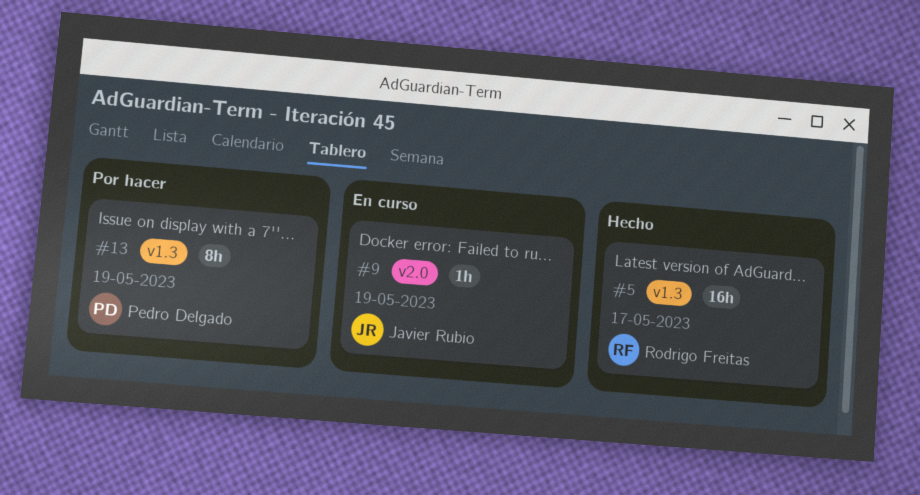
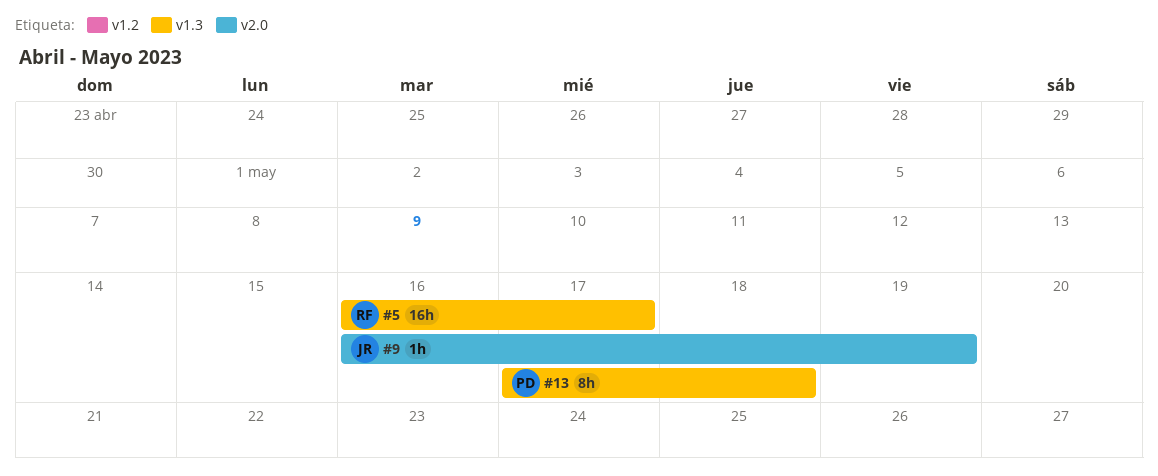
#13, due: May 19 -> May 18

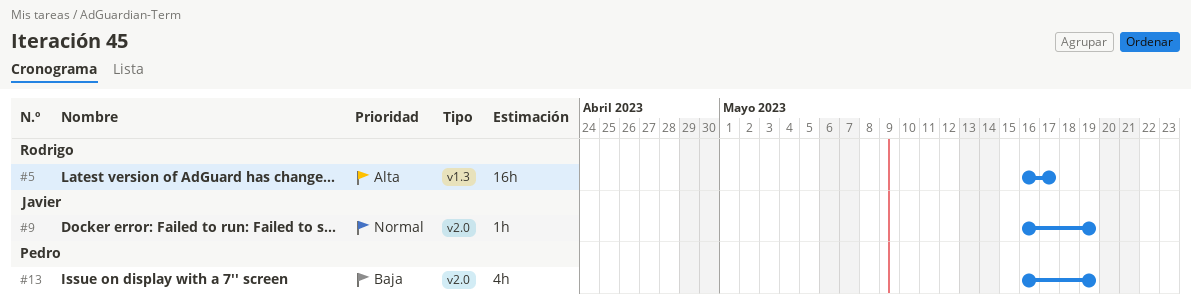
#13, label: v1.3 -> v2.0
#13, estimate: 8h -> 4h
#13, start: May 17 -> May 16
#13, due: May 18 -> May 19

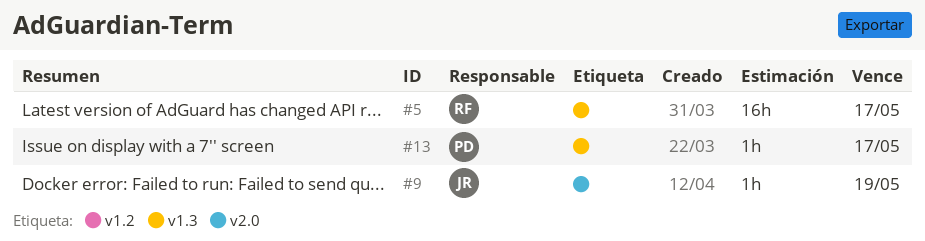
#13, label: v2.0 -> v1.3
#13, estimate: 4h -> 1h
#13, due: May 19 -> May 17

